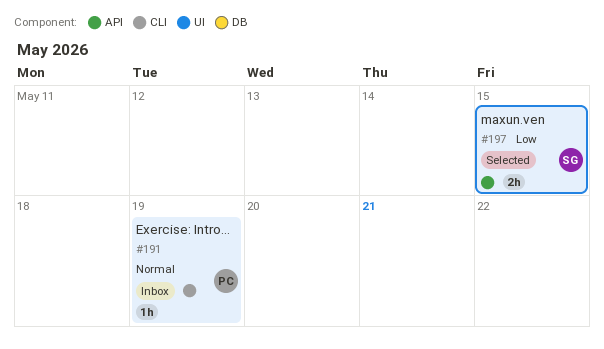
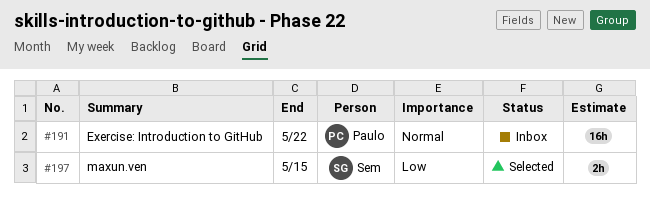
#191, estimate: 1h -> 16h
#191, due: May 19 -> May 22

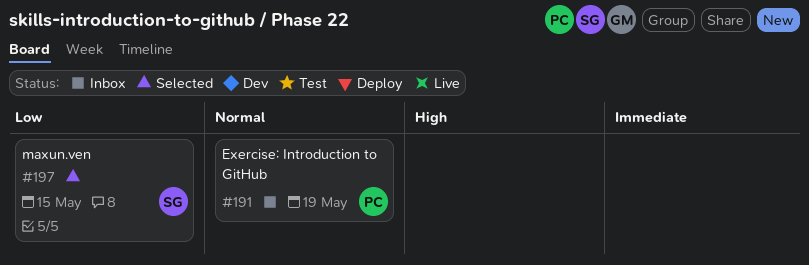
#191, due: May 22 -> May 19

